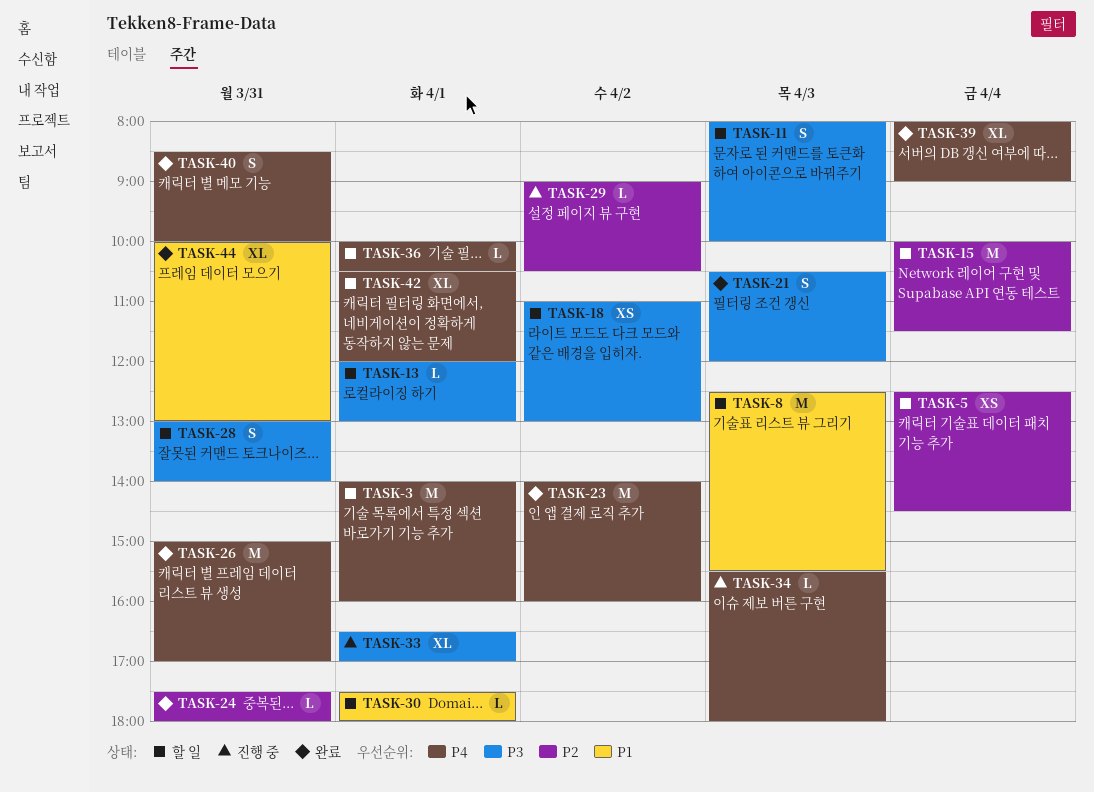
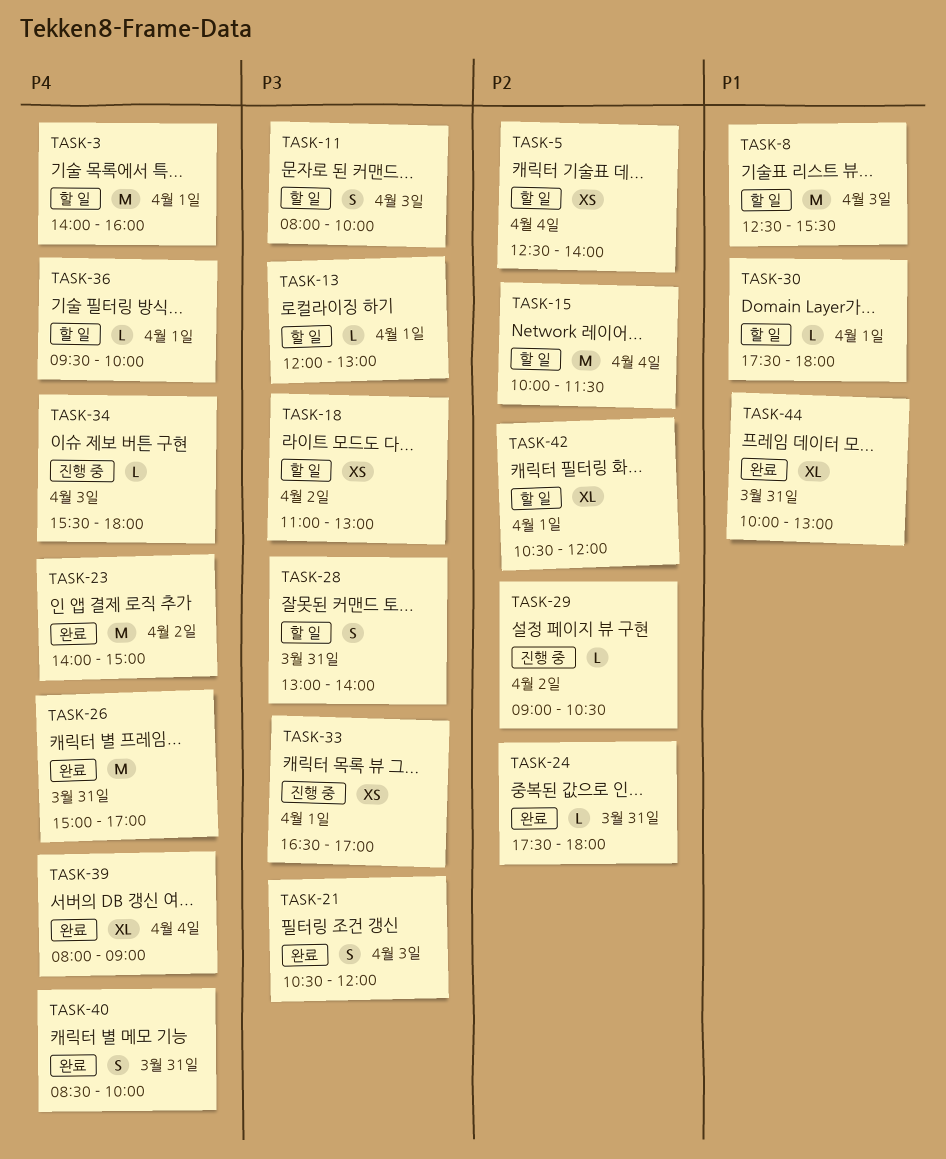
TASK-5, ends: 14:30 -> 14:00
TASK-23, ends: 16:00 -> 15:00
TASK-33, estimate: XL -> XS
TASK-36, begins: 10:00 -> 09:30
TASK-36, ends: 10:30 -> 10:00
TASK-42, priority: P4 -> P2

